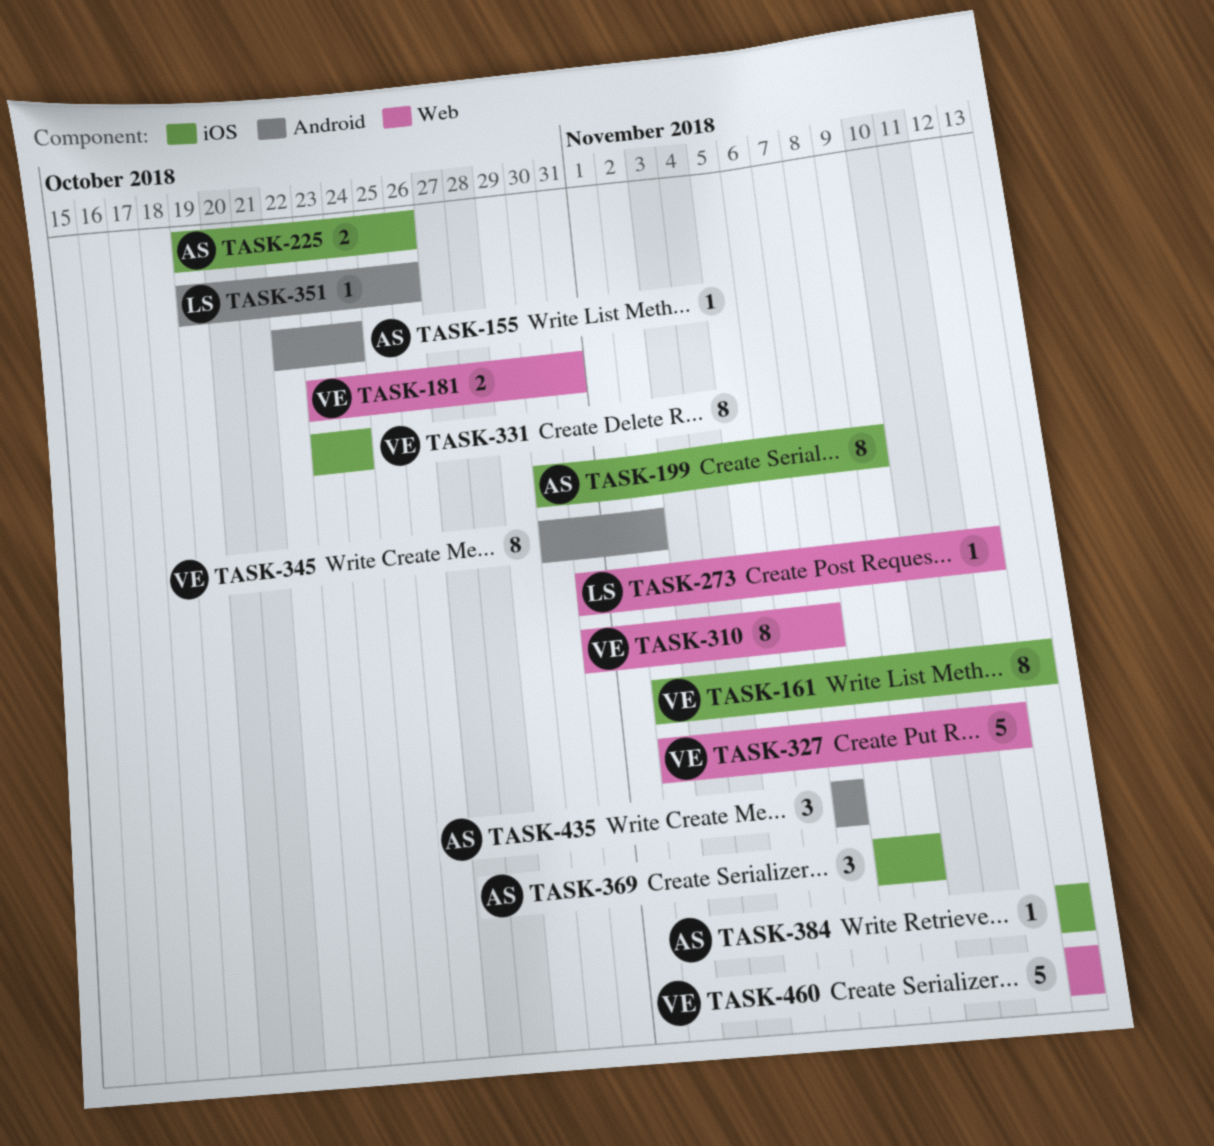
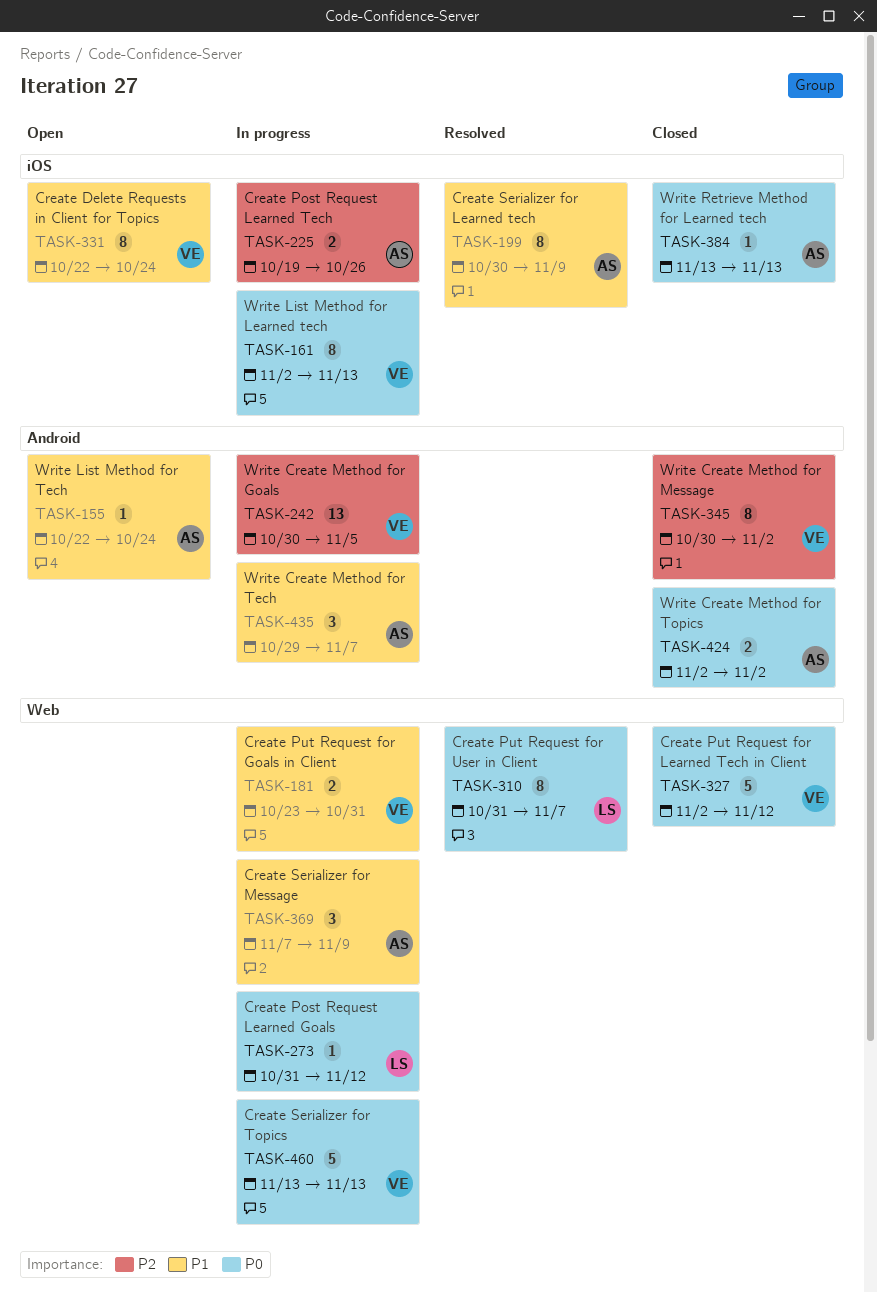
TASK-242: none -> present
TASK-310, owner: VE -> LS
TASK-331, start: Oct 23 -> Oct 22
TASK-351: present -> none
TASK-369, label: iOS -> Web
TASK-369, start: Nov 8 -> Nov 7
TASK-424: none -> present
TASK-435, start: Nov 7 -> Oct 29

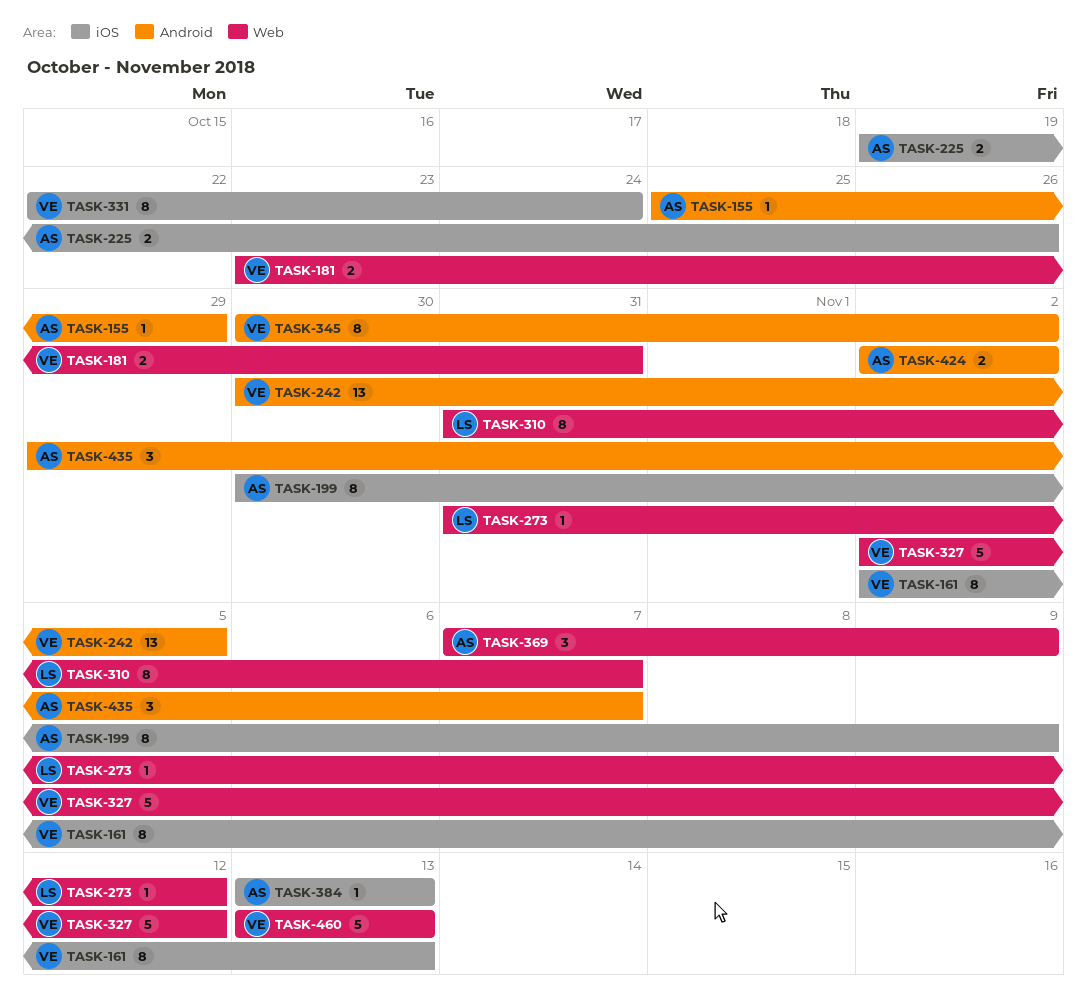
TASK-155, start: Oct 22 -> Oct 25
TASK-155, due: Oct 24 -> Oct 29

